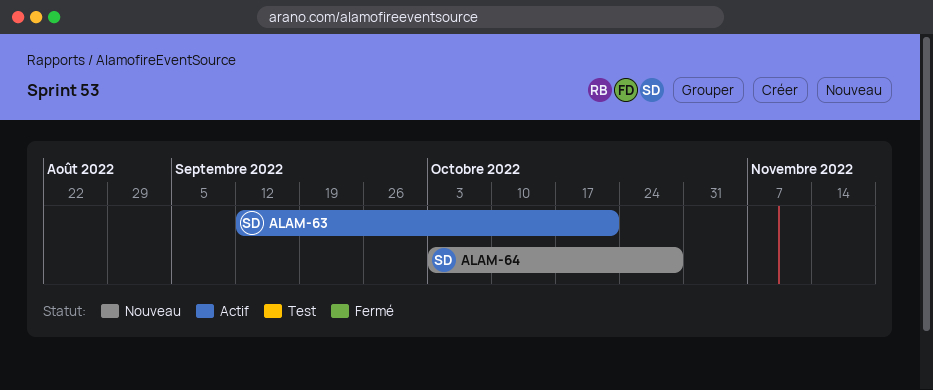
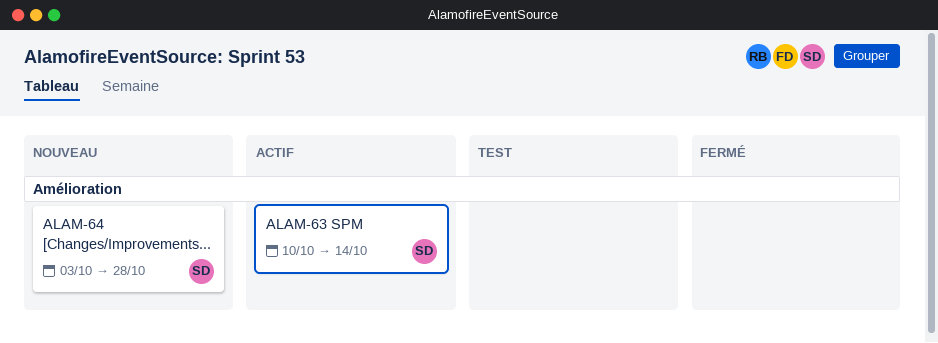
ALAM-63, start: Sep 12 -> Oct 10
ALAM-63, due: Oct 21 -> Oct 14

